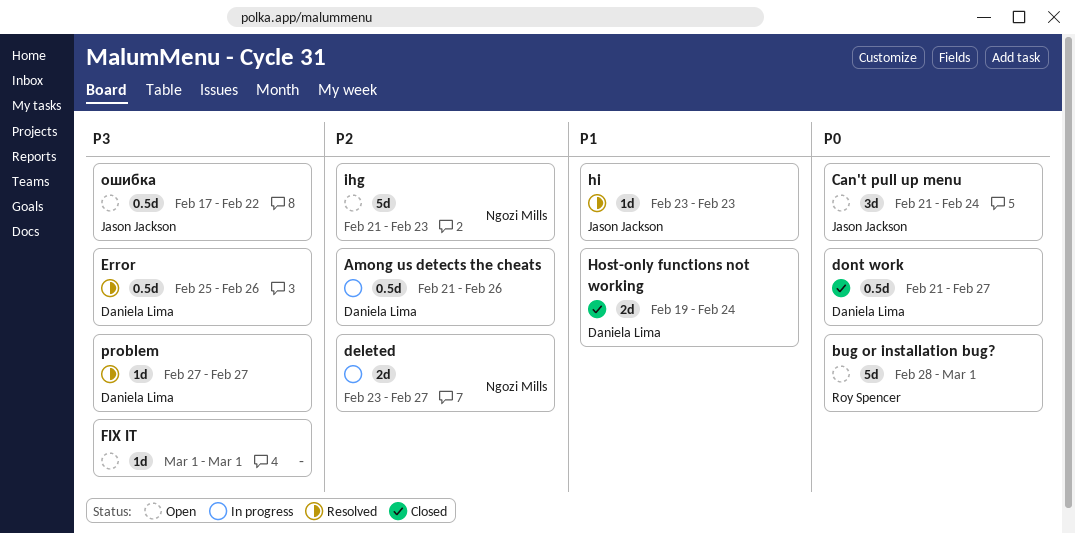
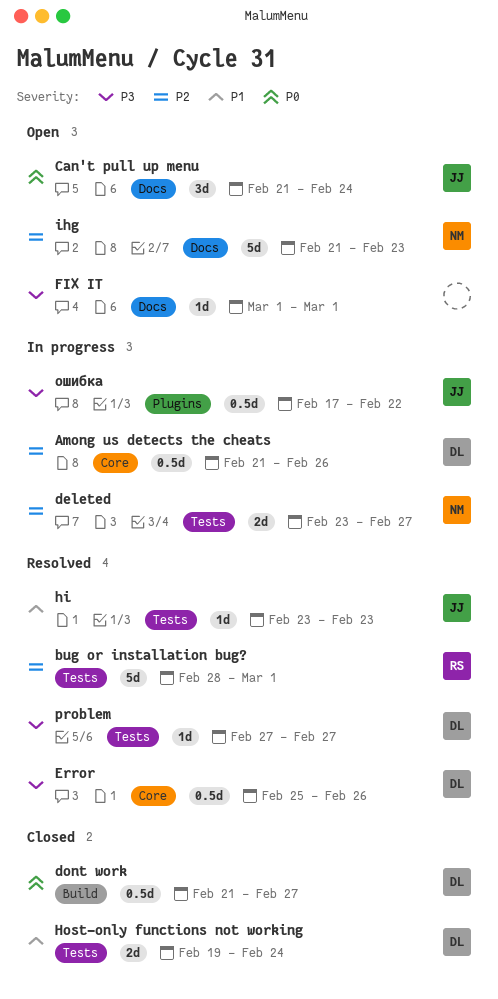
bug or installation bug?, status: Open -> Resolved
bug or installation bug?, priority: P0 -> P2
ошибка, status: Open -> In progress

